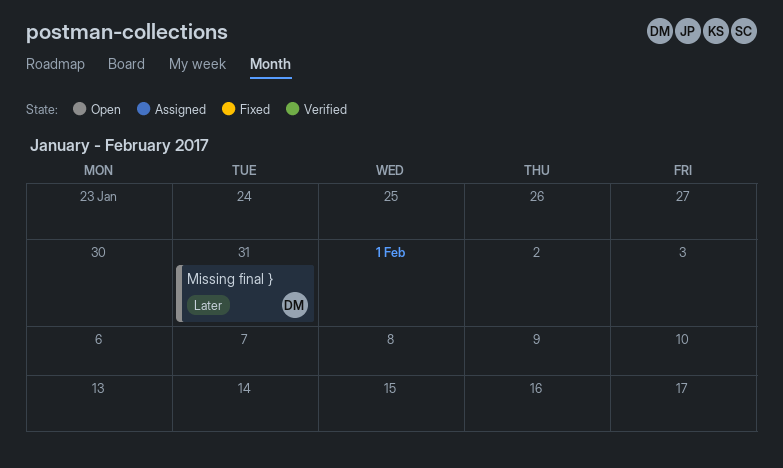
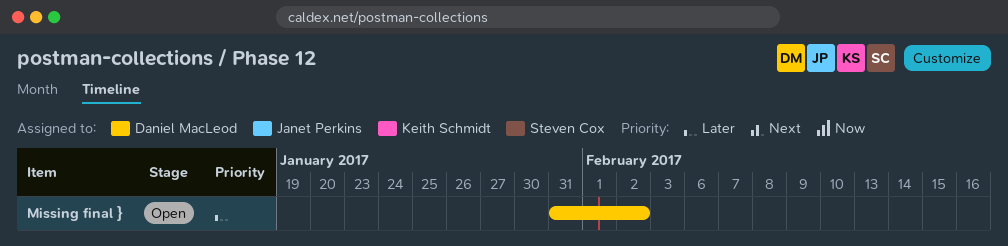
Missing final }, due: Jan 31 -> Feb 2

